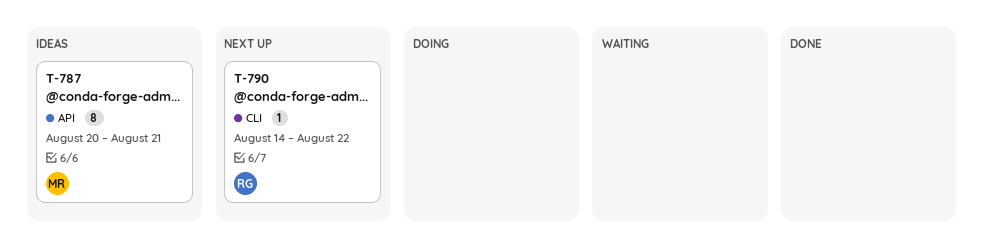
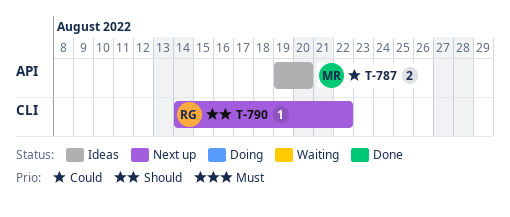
T-787, estimate: 8 -> 2
T-787, start: Aug 20 -> Aug 19
T-787, due: Aug 21 -> Aug 20

